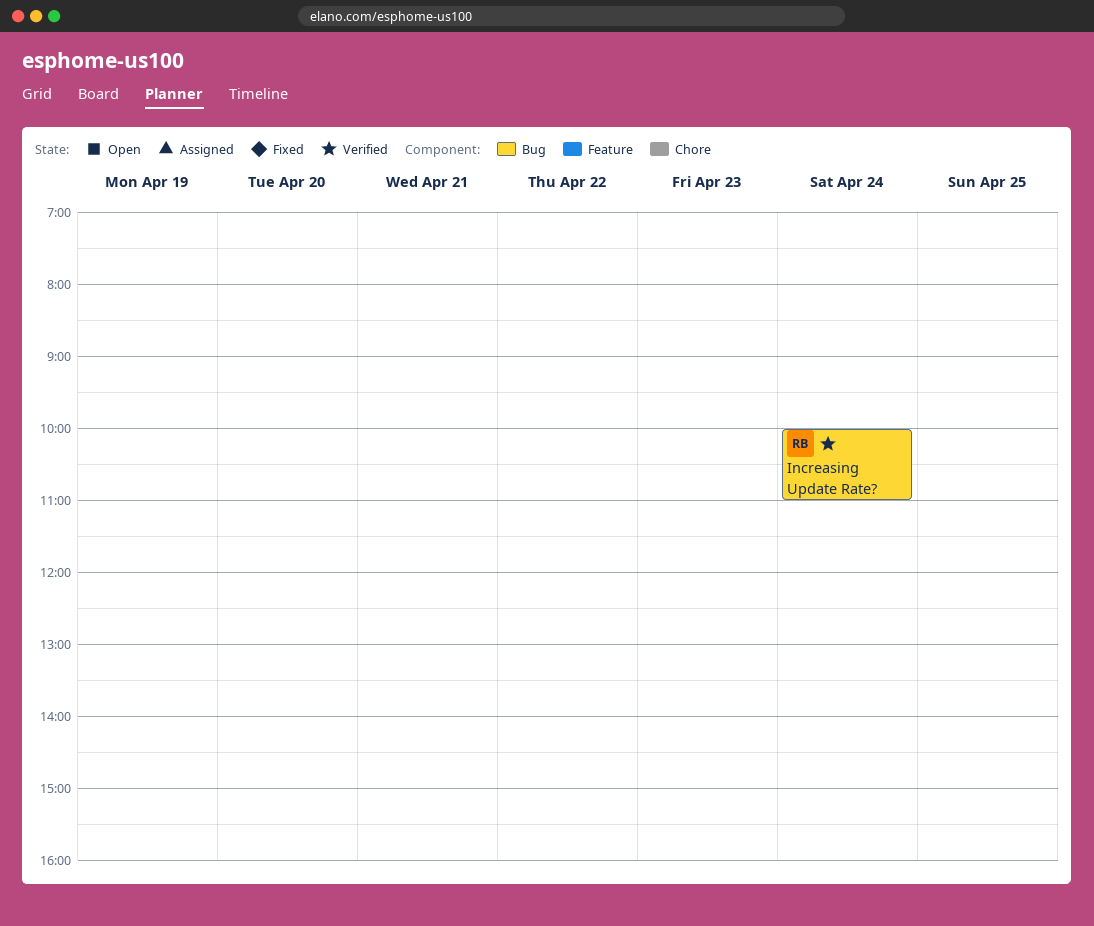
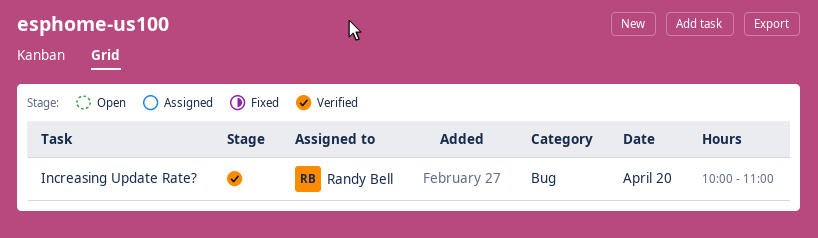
Increasing Update Rate?, day: Apr 24 -> Apr 20

